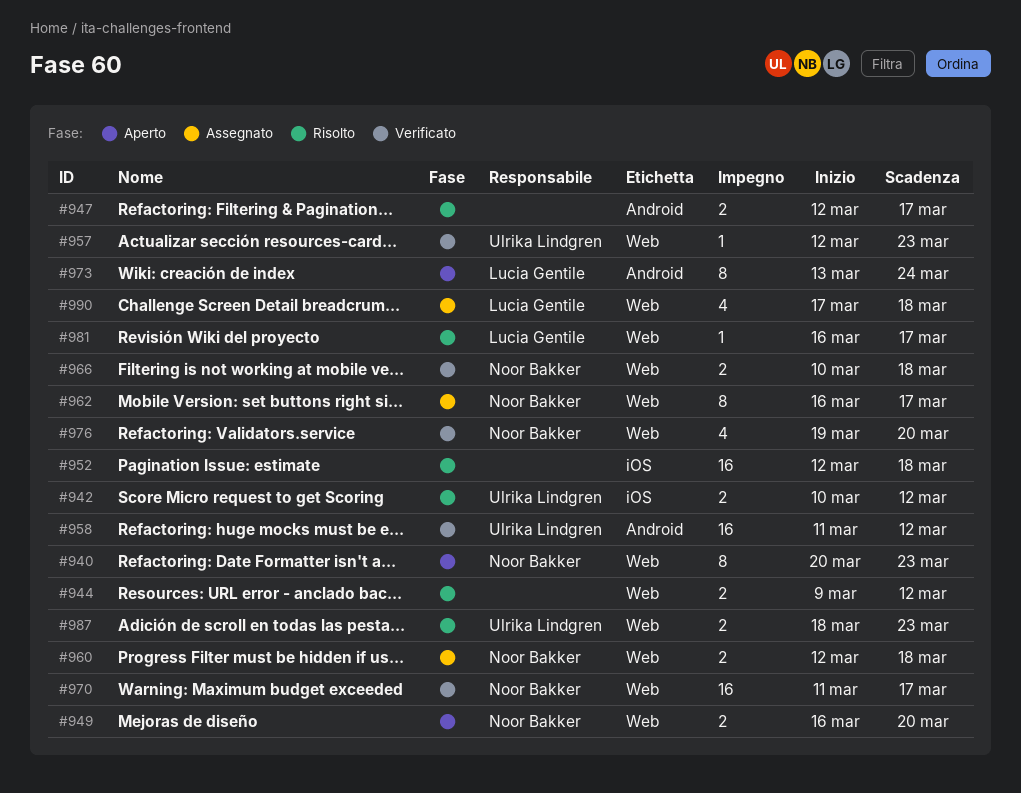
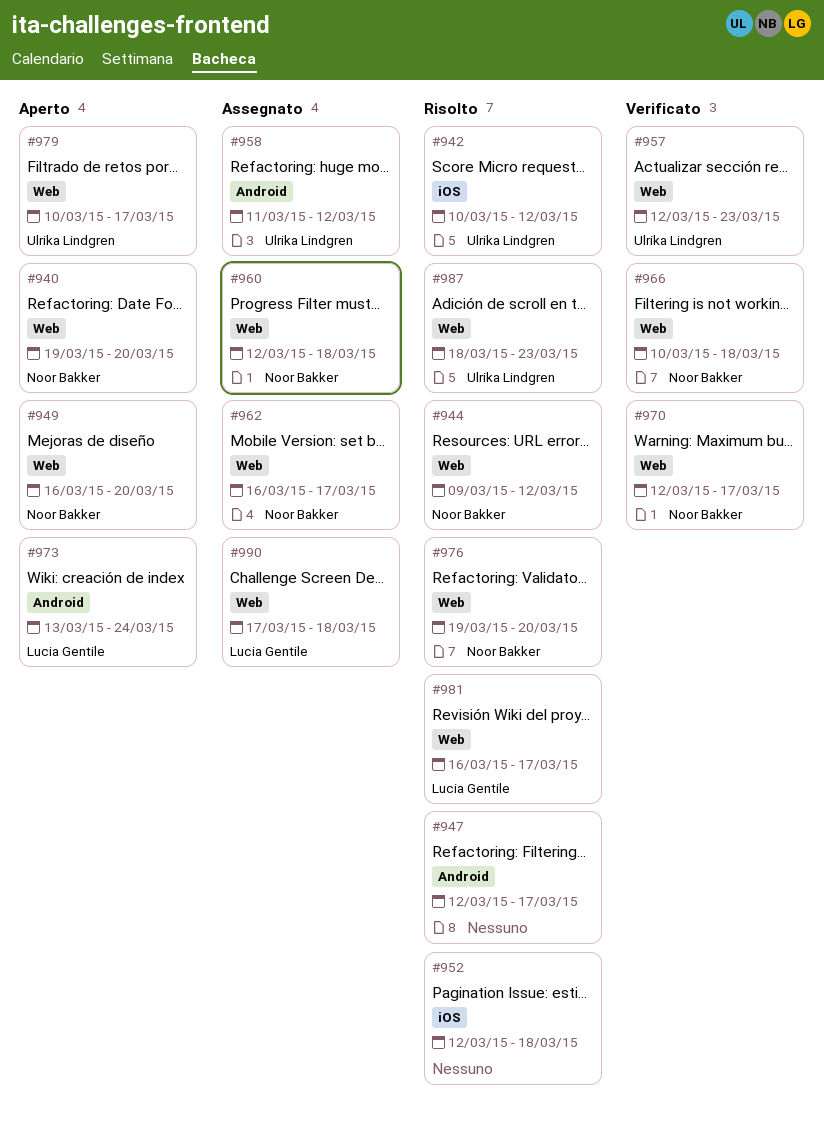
#940, start: Mar 20 -> Mar 19
#940, due: Mar 23 -> Mar 20
#944, owner: none -> Noor Bakker
#958, status: Verificato -> Assegnato
#970, start: Mar 11 -> Mar 12
#976, status: Verificato -> Risolto
#979: none -> present

